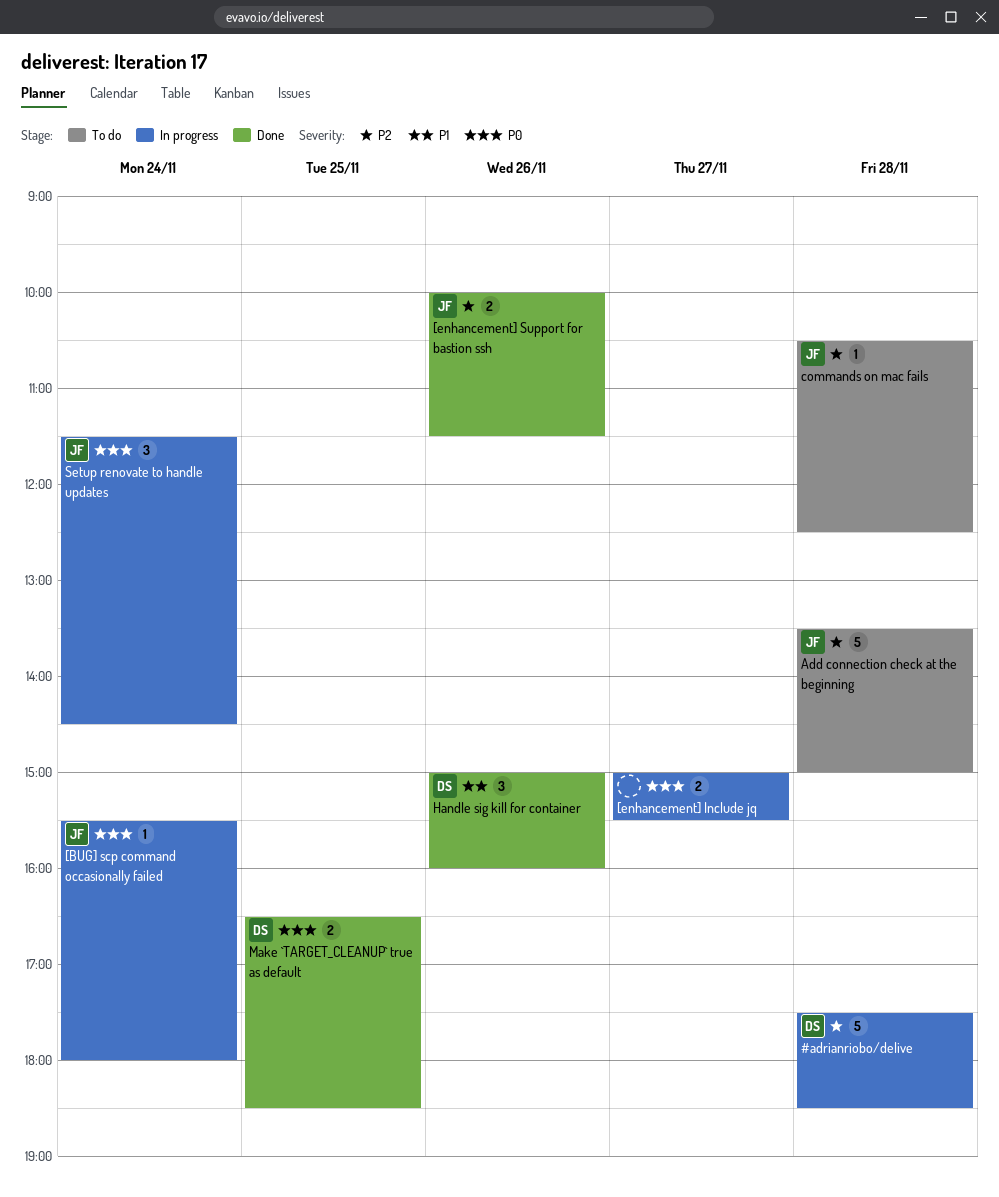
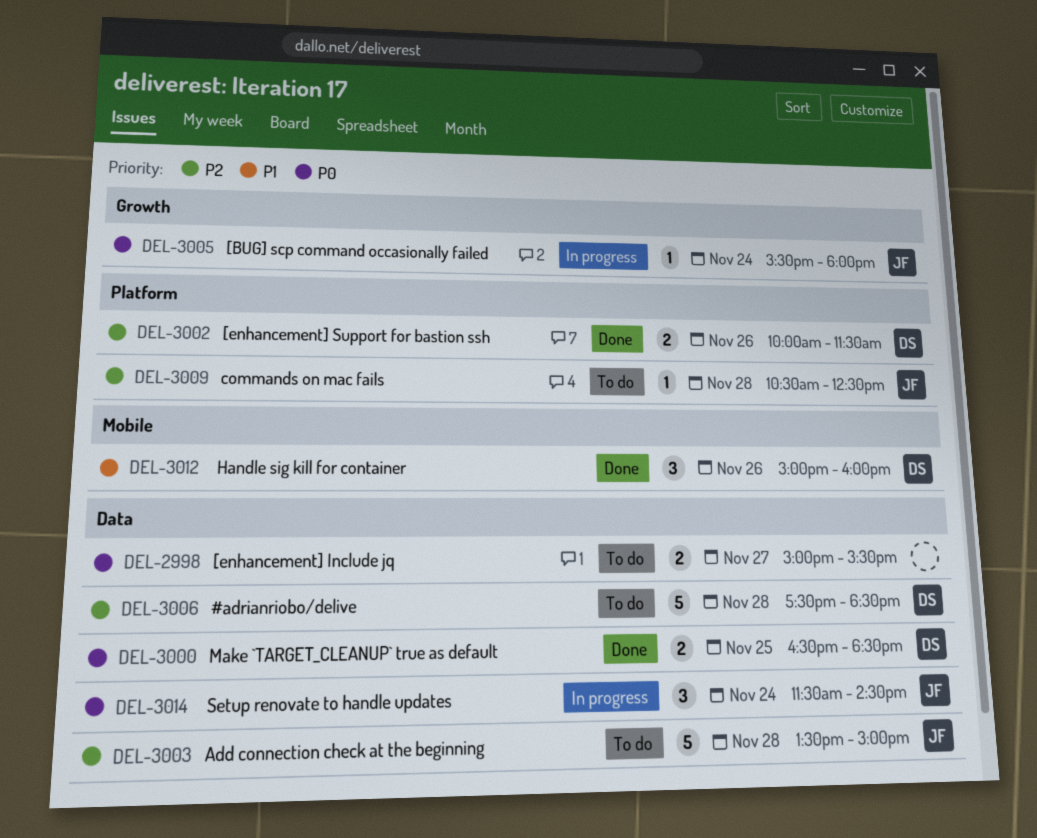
#adrianriobo/delive, status: In progress -> To do
[enhancement] Include jq, status: In progress -> To do
[enhancement] Support for bastion ssh, owner: JF -> DS

